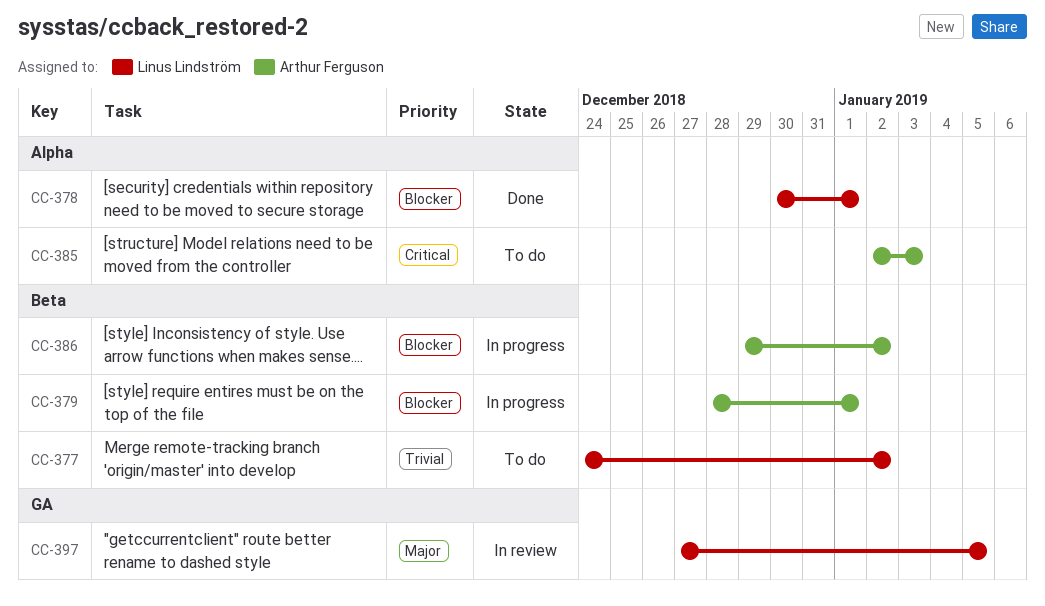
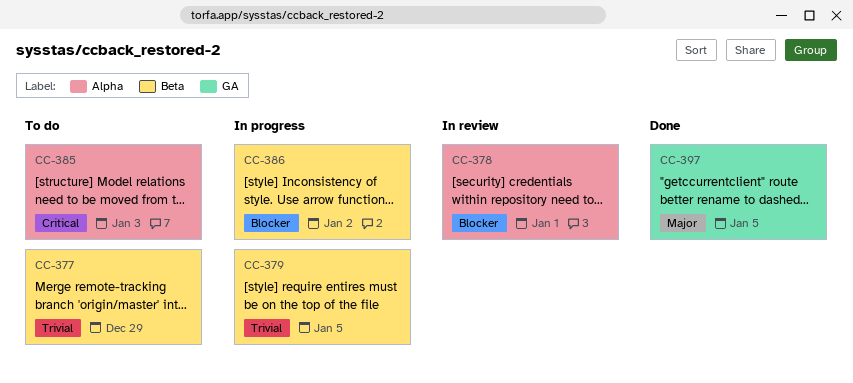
CC-377, due: Jan 2 -> Dec 29
CC-378, status: Done -> In review
CC-379, priority: Blocker -> Trivial
CC-379, due: Jan 1 -> Jan 5
CC-397, status: In review -> Done

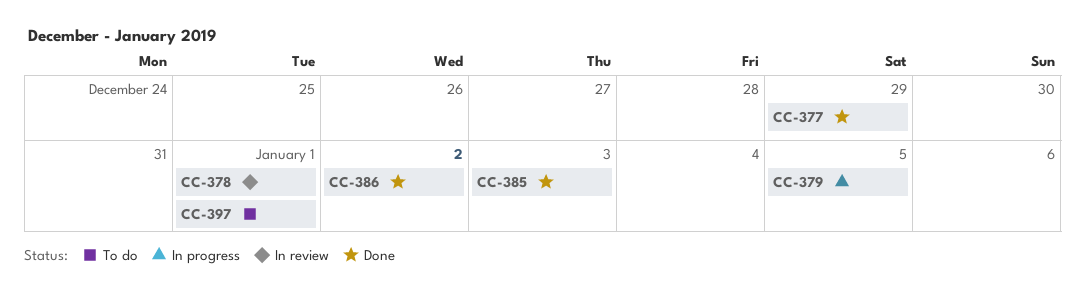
CC-377, status: To do -> Done
CC-385, status: To do -> Done
CC-386, status: In progress -> Done
CC-397, status: Done -> To do
CC-397, due: Jan 5 -> Jan 1

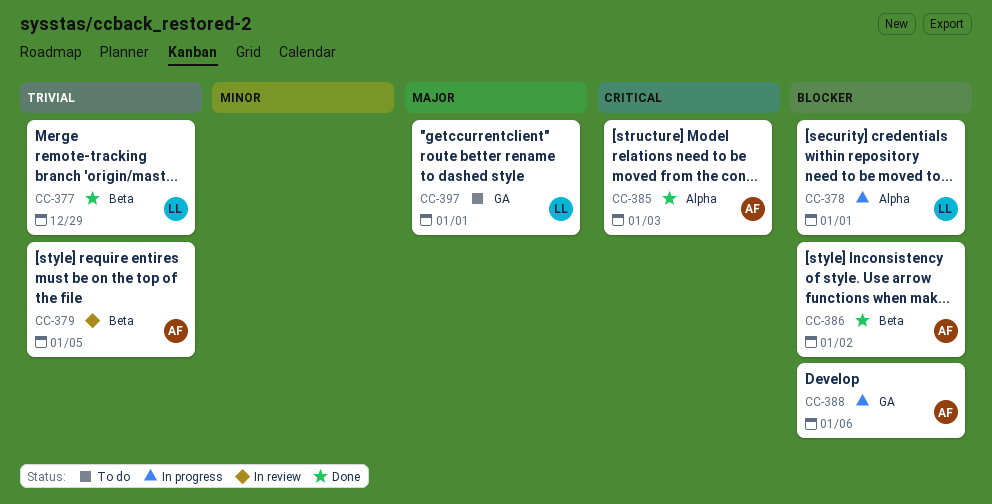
CC-378, status: In review -> In progress
CC-379, status: In progress -> In review
CC-388: none -> present

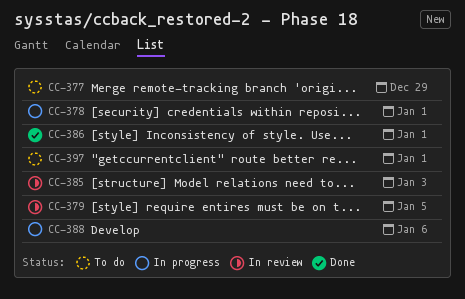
CC-377, status: Done -> To do
CC-385, status: Done -> In review
CC-386, due: Jan 2 -> Jan 1

